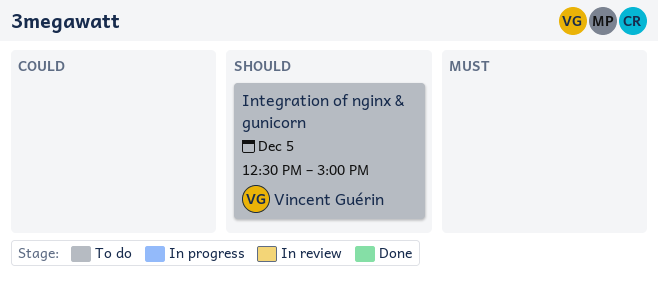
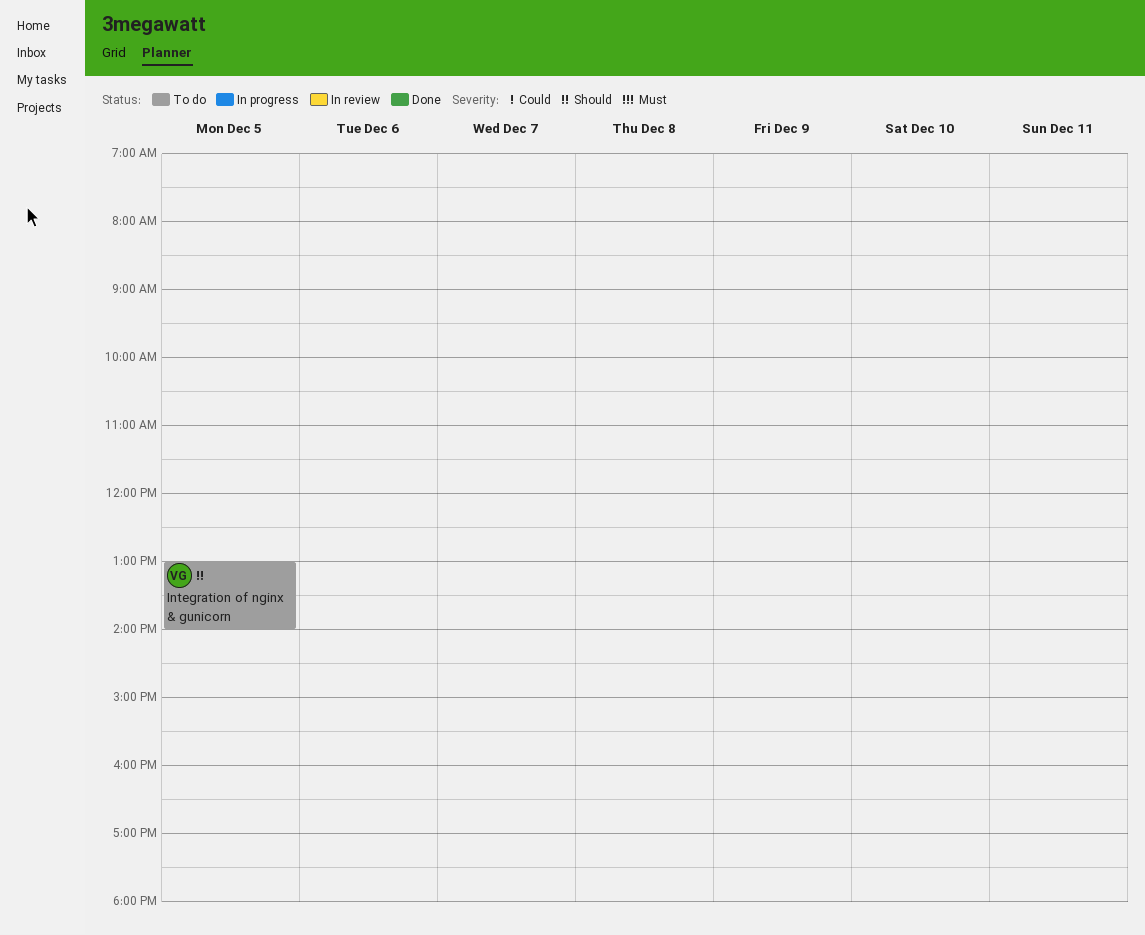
Integration of nginx & gunicorn, begins: 12:30 -> 13:00
Integration of nginx & gunicorn, ends: 15:00 -> 14:00

